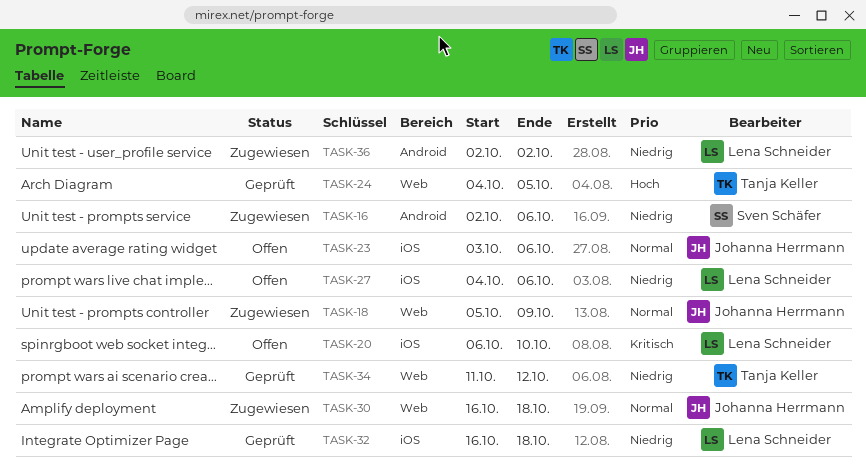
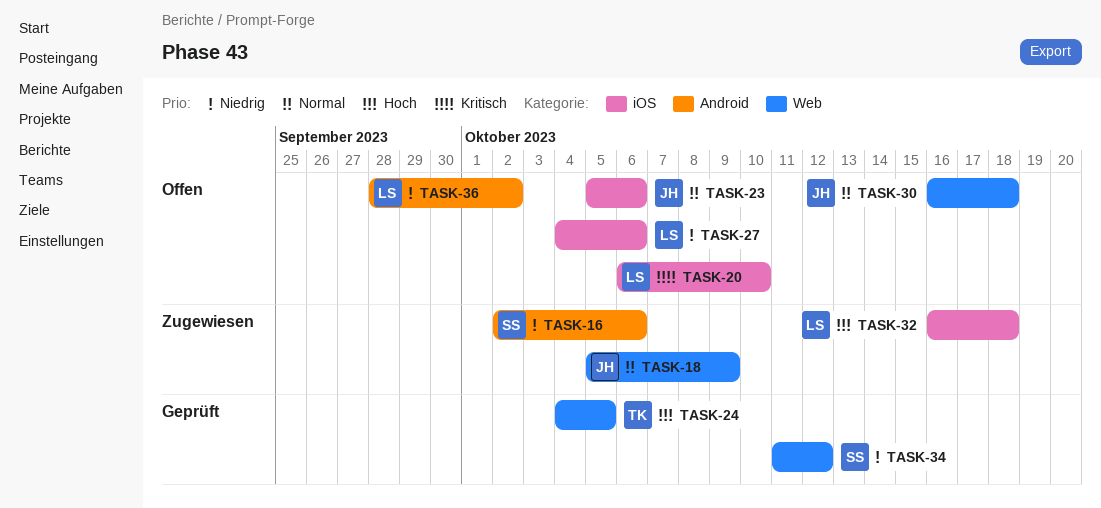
TASK-23, start: Oct 3 -> Oct 5
TASK-30, status: Zugewiesen -> Offen
TASK-32, status: Geprüft -> Zugewiesen
TASK-32, priority: Niedrig -> Hoch
TASK-34, owner: Tanja Keller -> Sven Schäfer
TASK-36, status: Zugewiesen -> Offen
TASK-36, start: Oct 2 -> Sep 28

